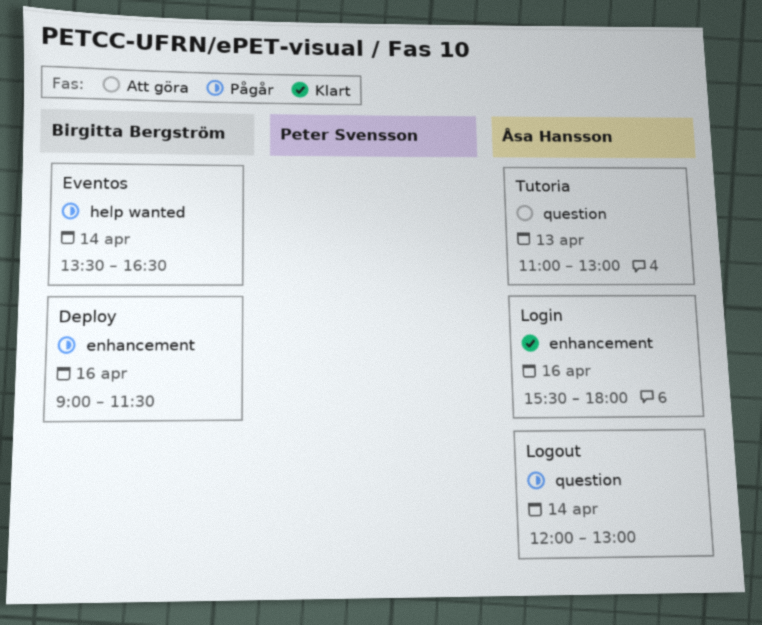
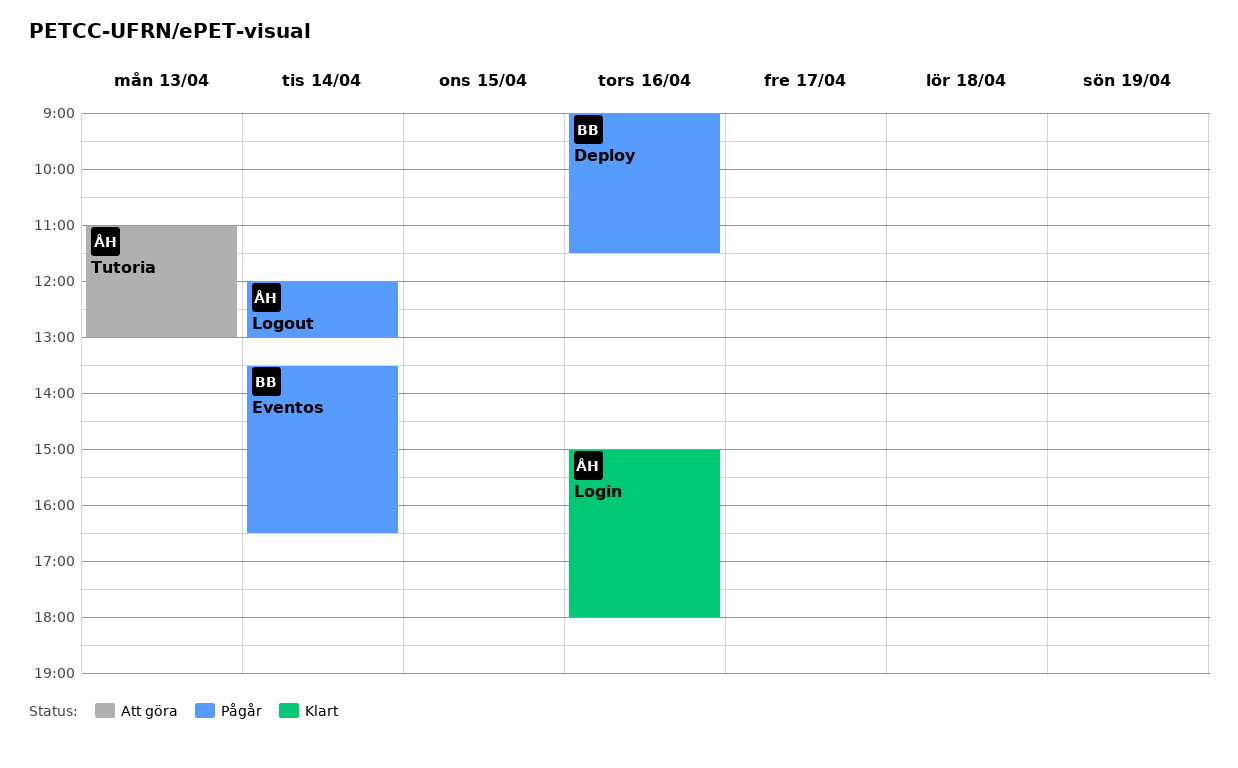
Login, begins: 15:30 -> 15:00

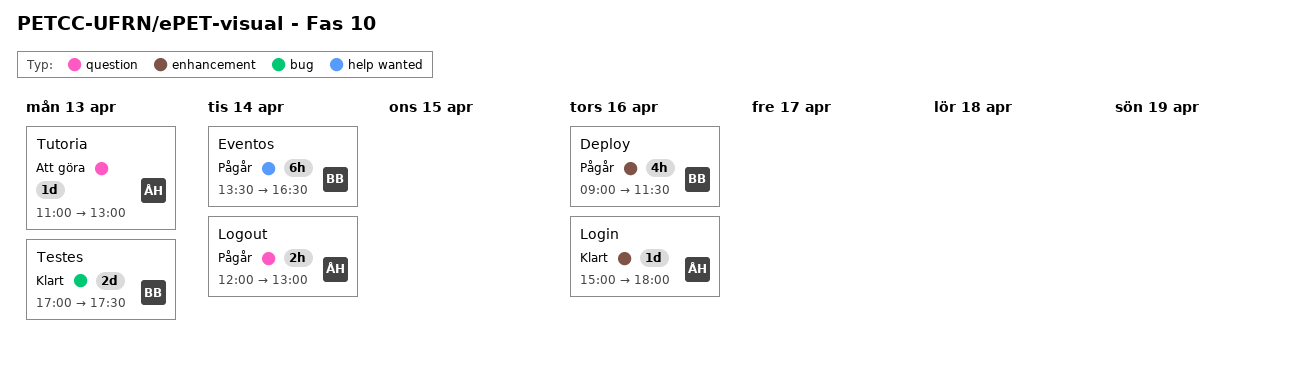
Testes: none -> present

